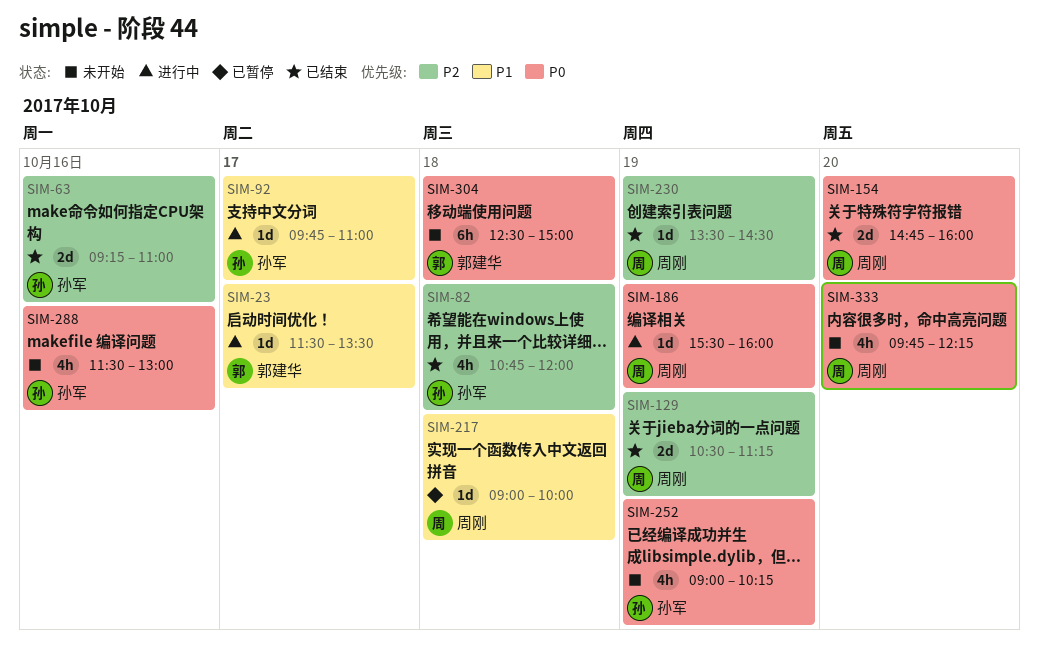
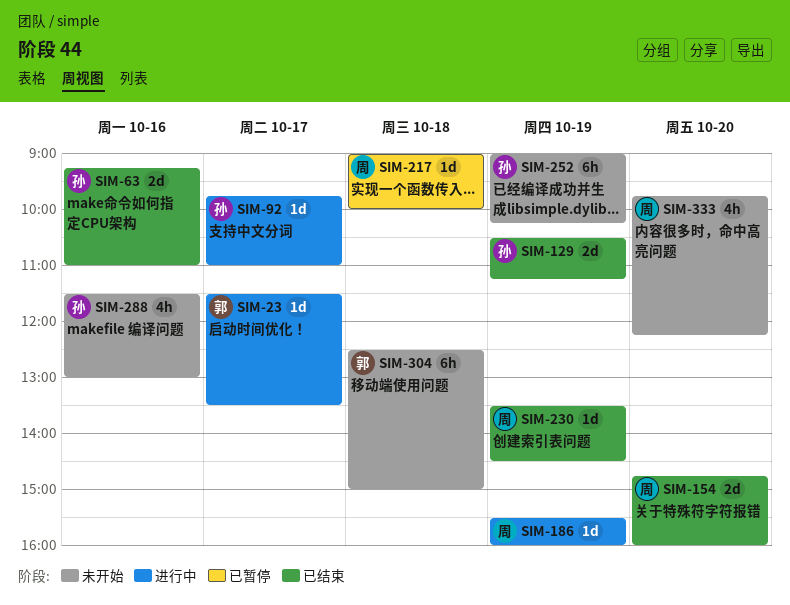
SIM-82: present -> none
SIM-129, owner: 周刚 -> 孙军
SIM-252, estimate: 4h -> 6h

